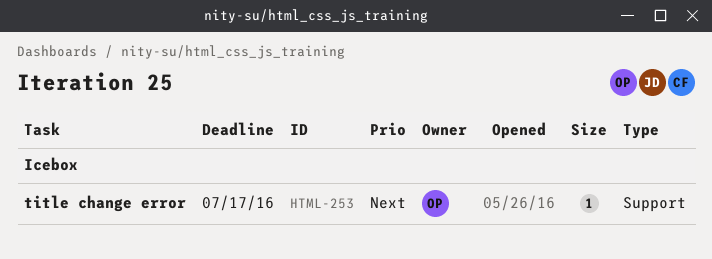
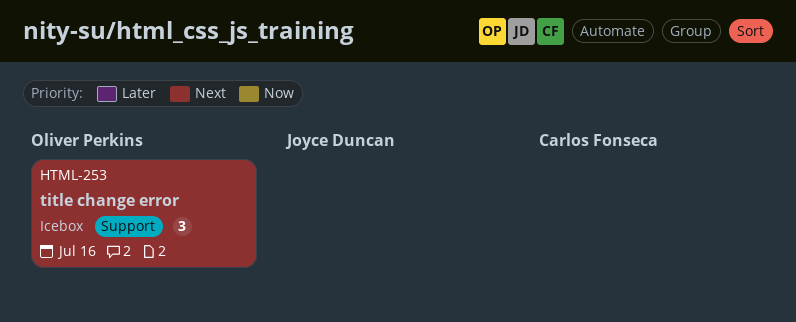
HTML-253, estimate: 1 -> 3
HTML-253, due: Jul 17 -> Jul 16

